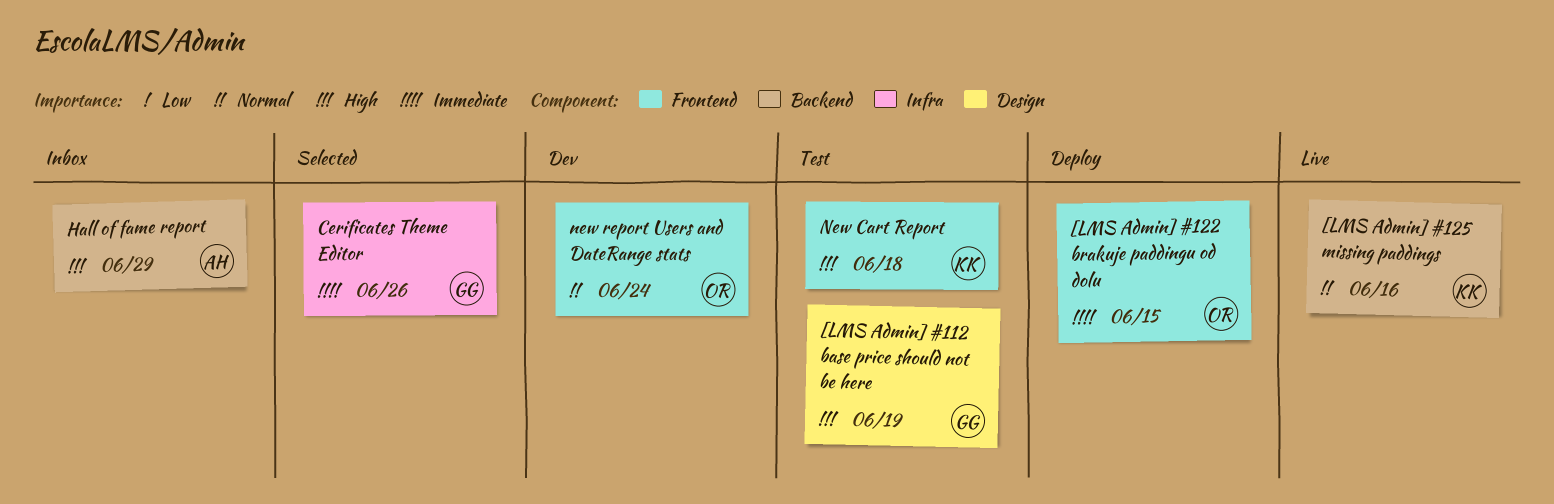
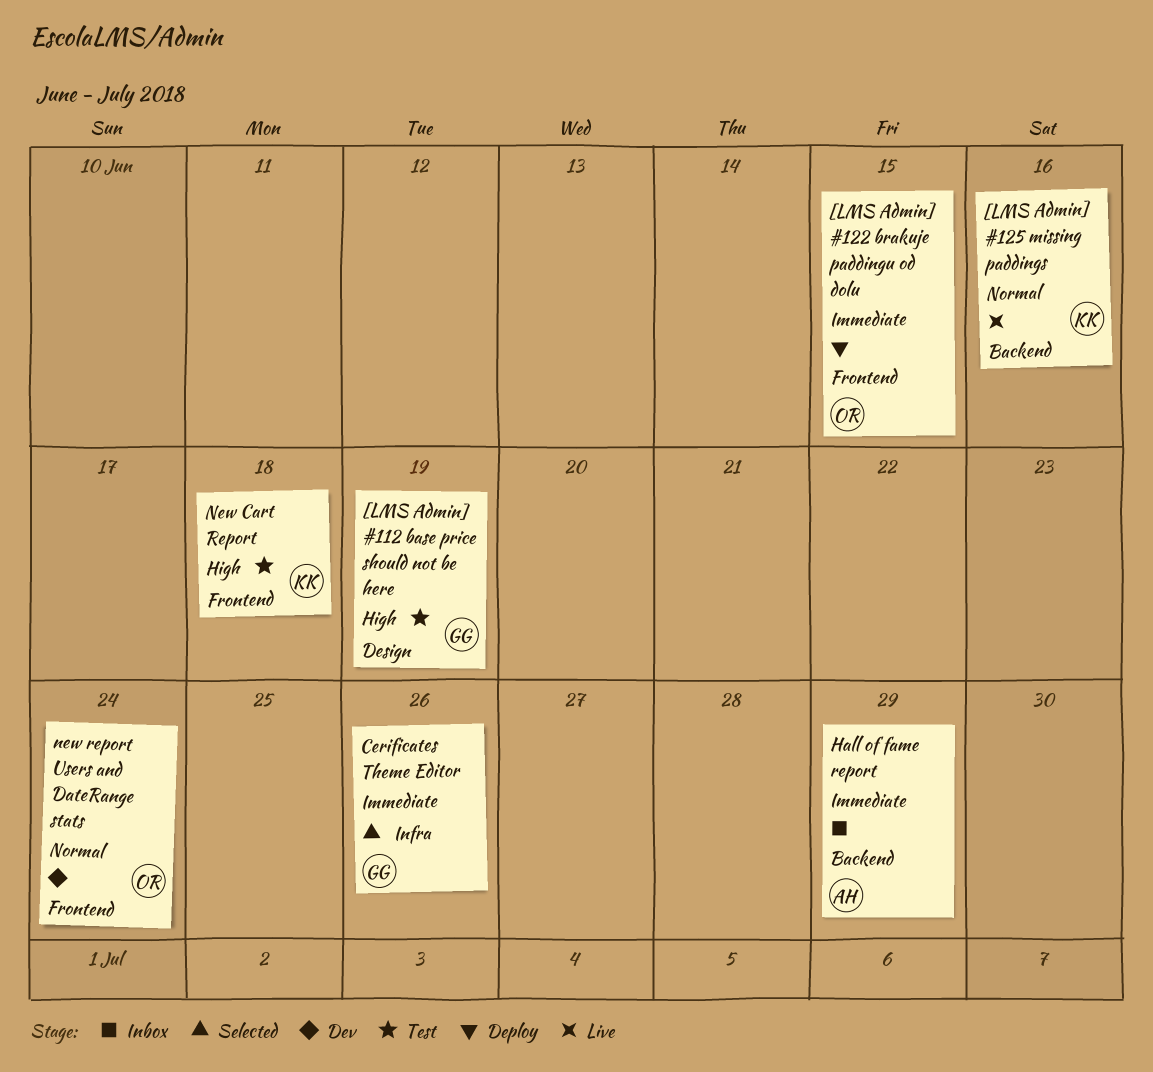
Hall of fame report, priority: High -> Immediate

